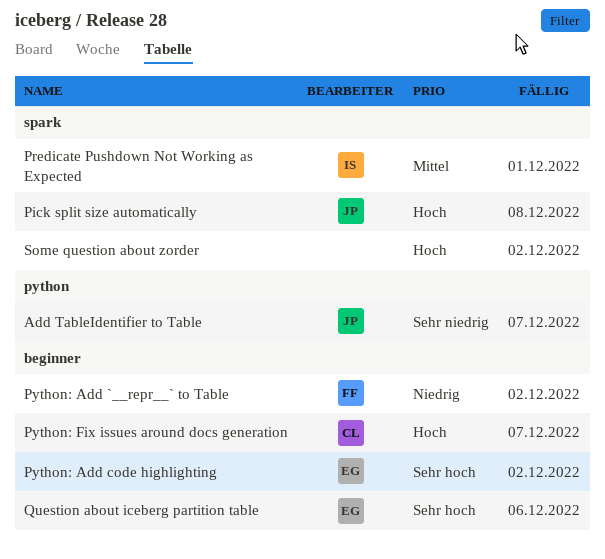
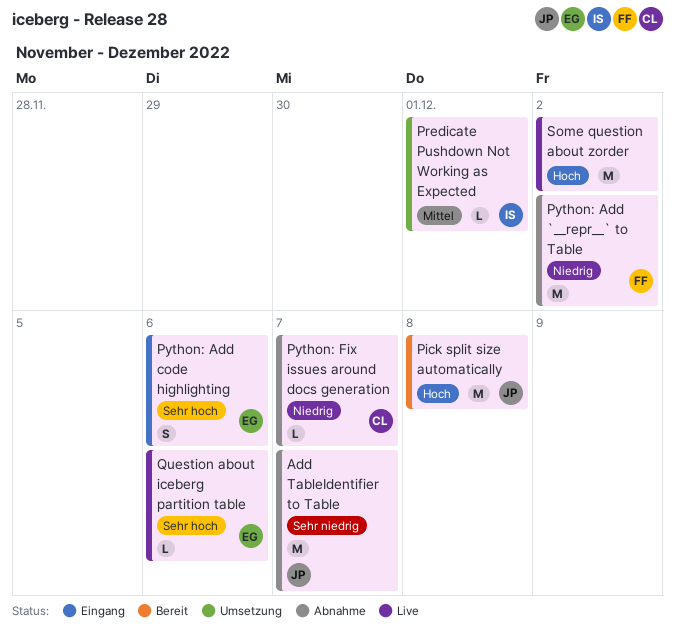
Python: Add code highlighting, due: Dec 2 -> Dec 6
Python: Fix issues around docs generation, priority: Hoch -> Niedrig

